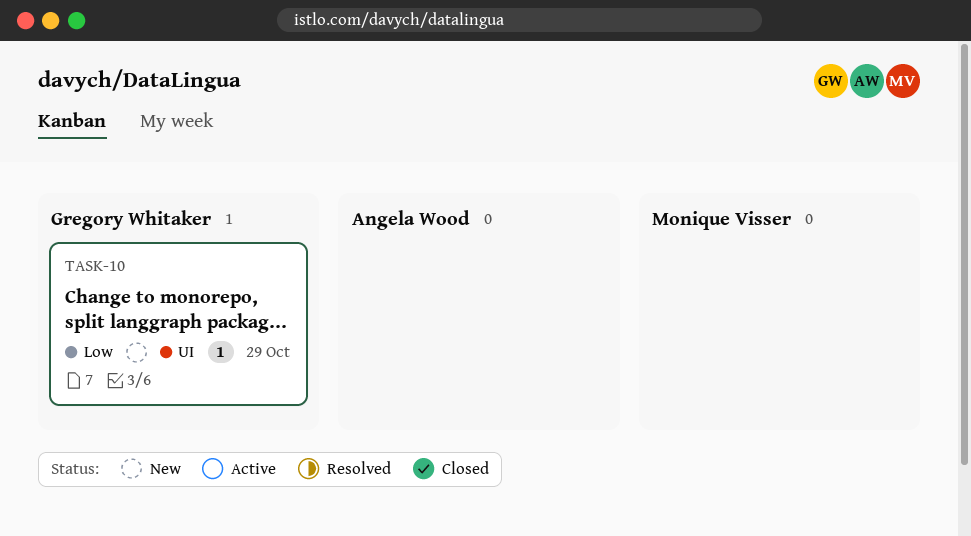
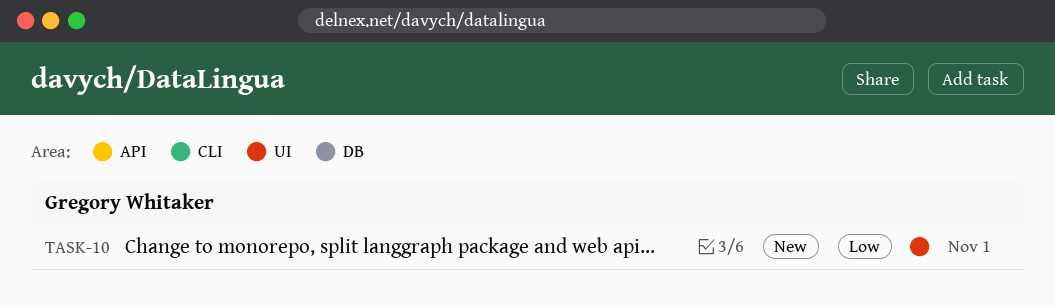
TASK-10, due: Oct 29 -> Nov 1

